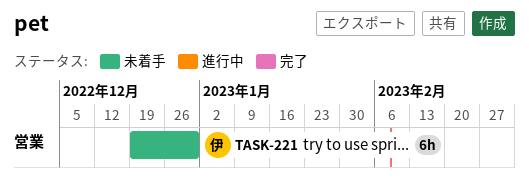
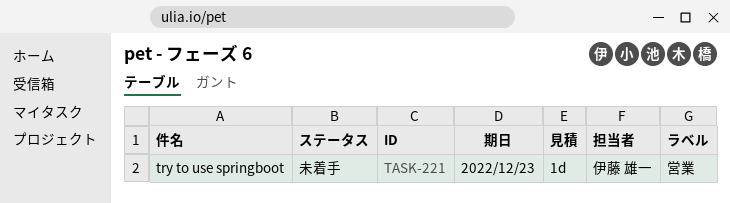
TASK-221, estimate: 6h -> 1d
TASK-221, due: Dec 30 -> Dec 23

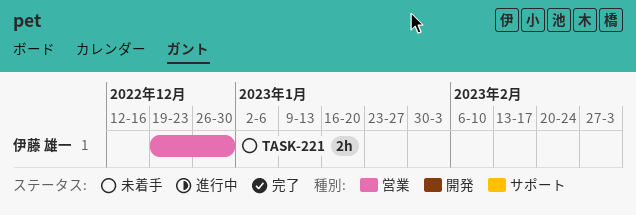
TASK-221, estimate: 1d -> 2h
TASK-221, due: Dec 23 -> Dec 30

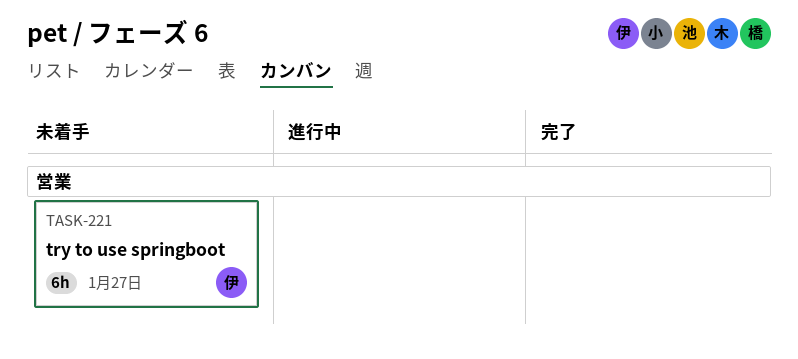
TASK-221, estimate: 2h -> 6h
TASK-221, due: Dec 30 -> Jan 27

